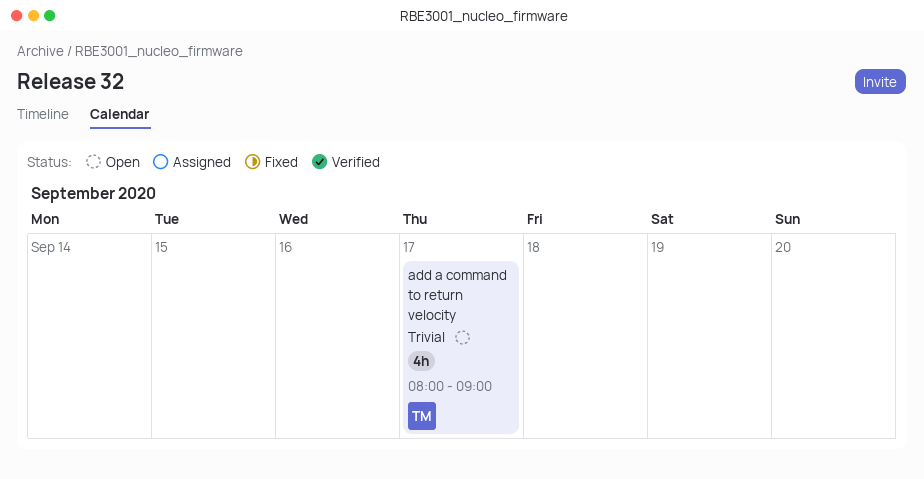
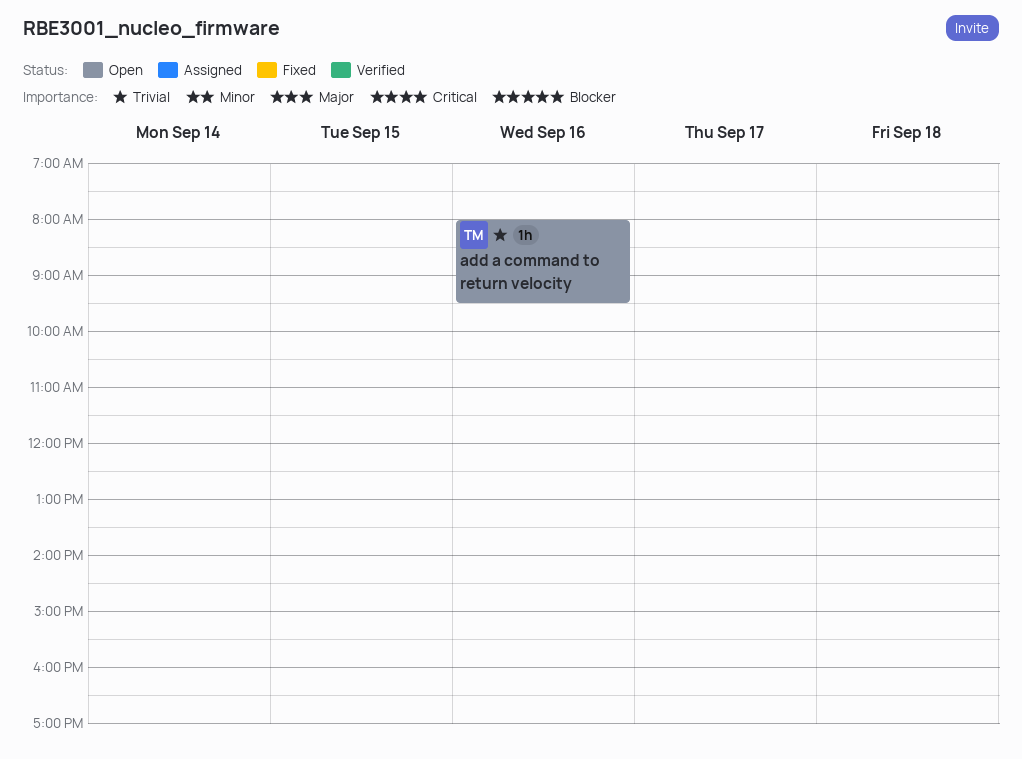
add a command to return velocity, estimate: 4h -> 1h
add a command to return velocity, day: Sep 17 -> Sep 16
add a command to return velocity, ends: 09:00 -> 09:30

